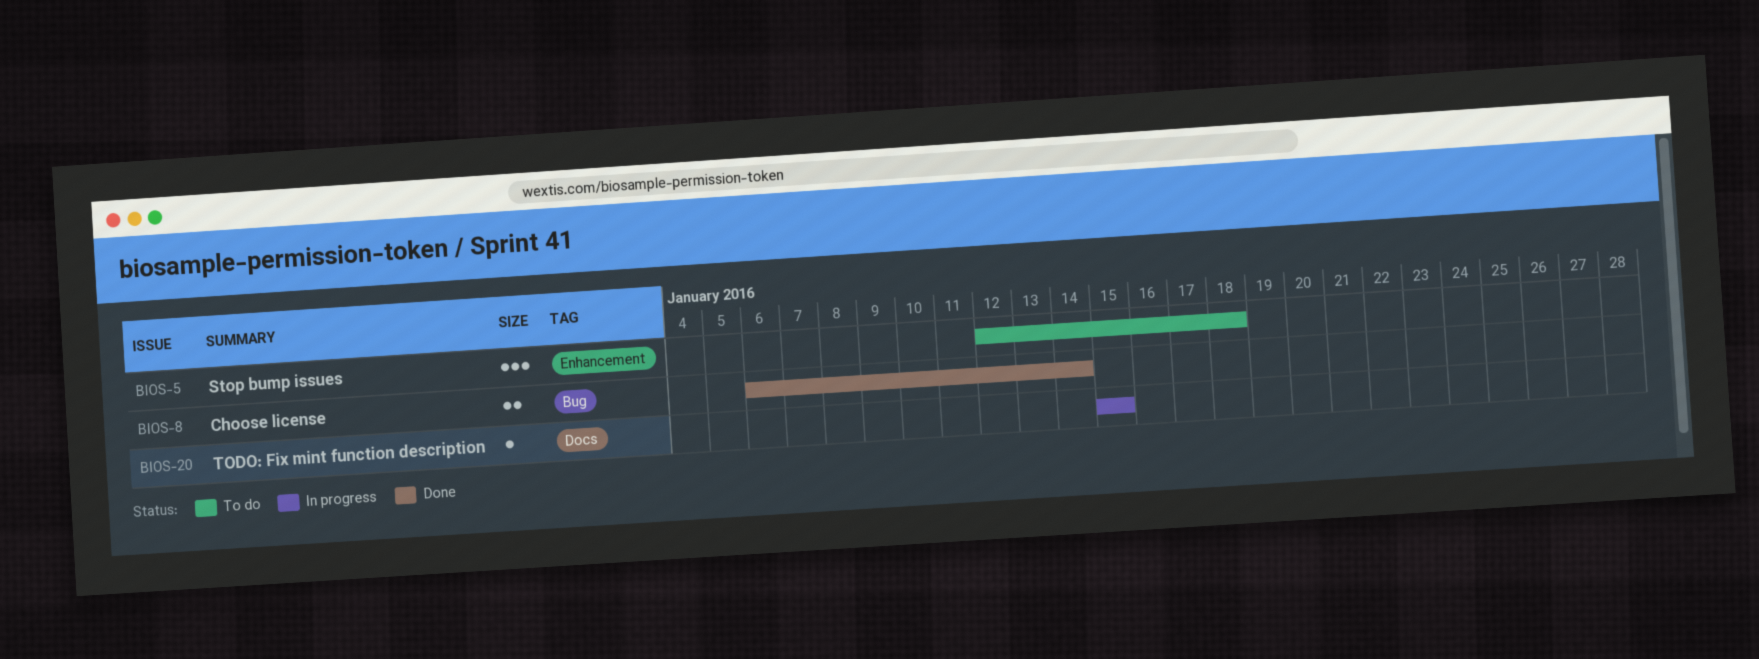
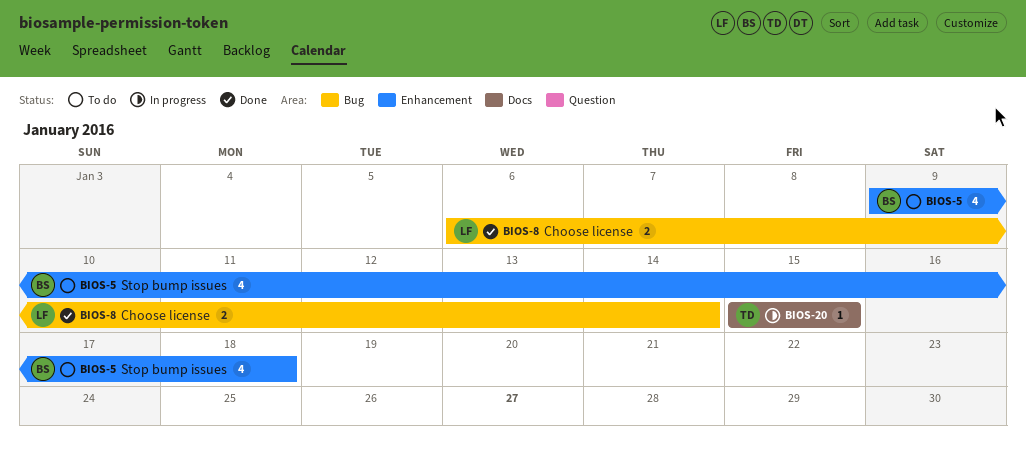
BIOS-5, estimate: 3 -> 4
BIOS-5, start: Jan 12 -> Jan 9

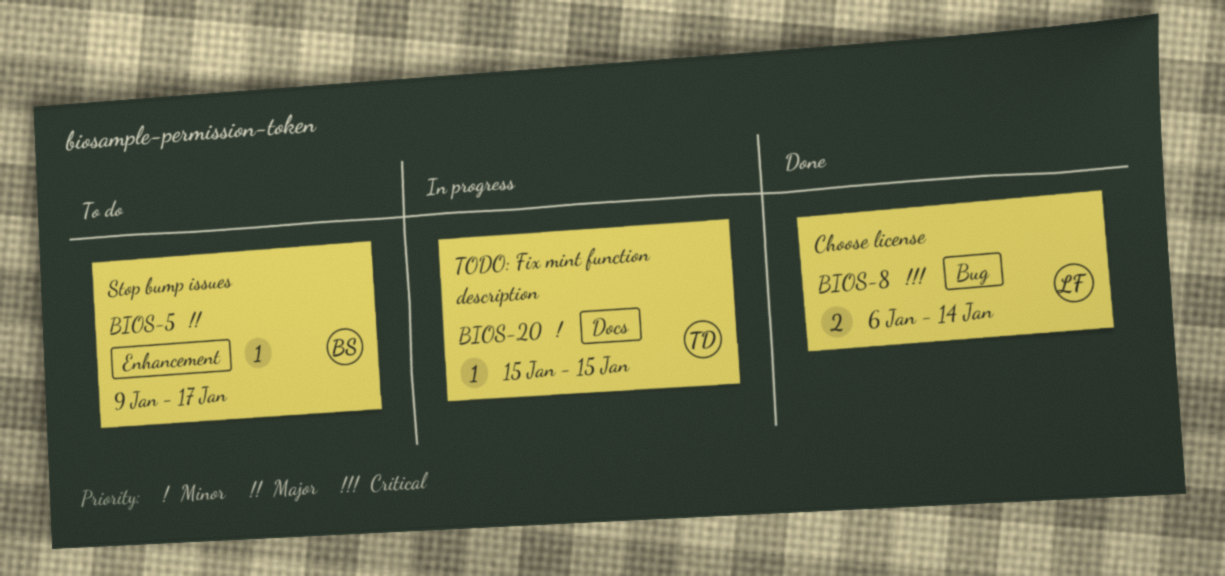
BIOS-5, estimate: 4 -> 1
BIOS-5, due: Jan 18 -> Jan 17

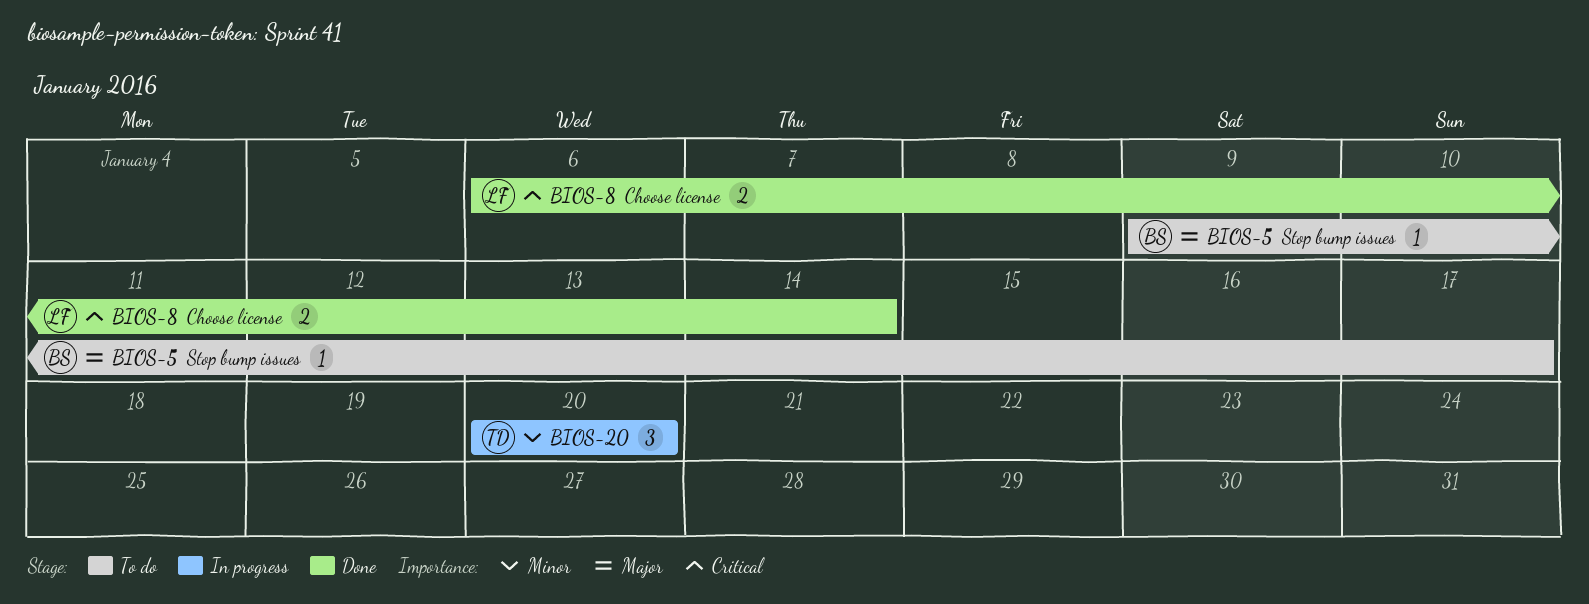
BIOS-20, estimate: 1 -> 3
BIOS-20, start: Jan 15 -> Jan 20
BIOS-20, due: Jan 15 -> Jan 20

